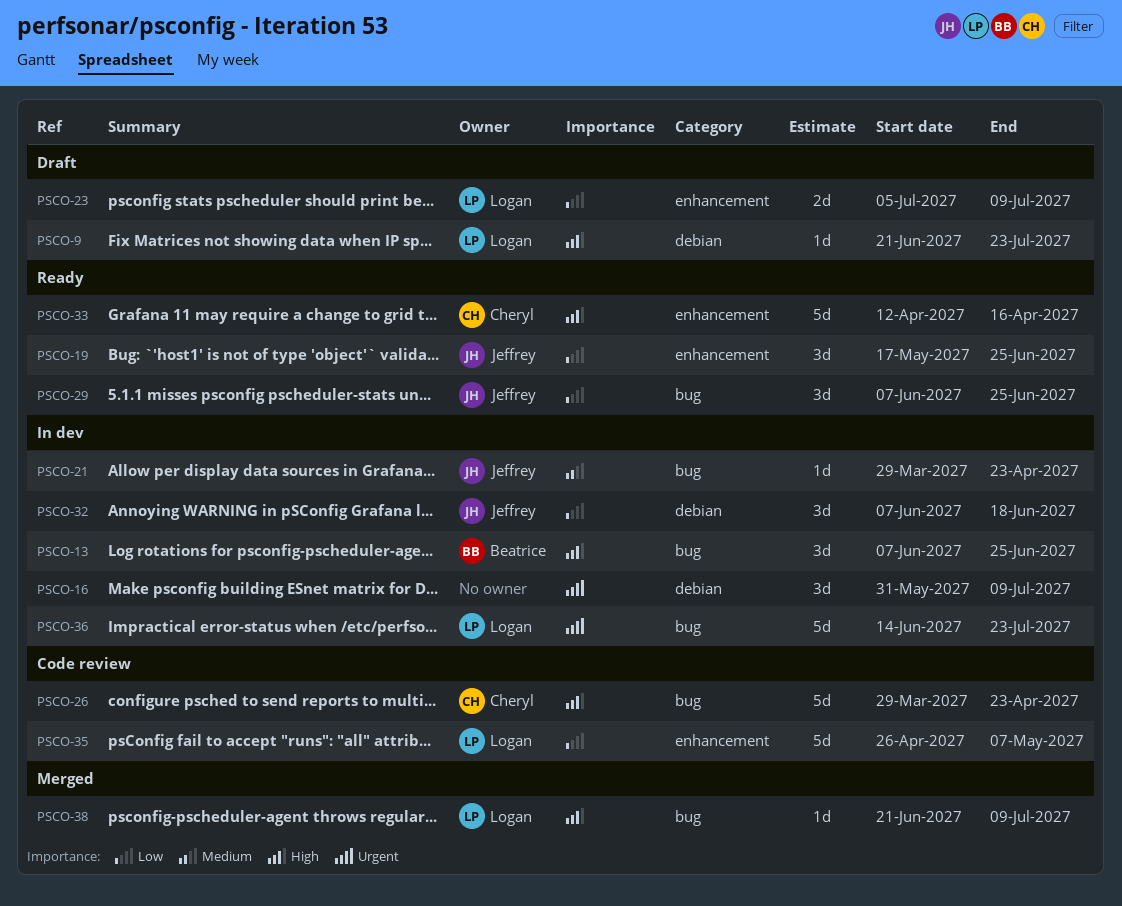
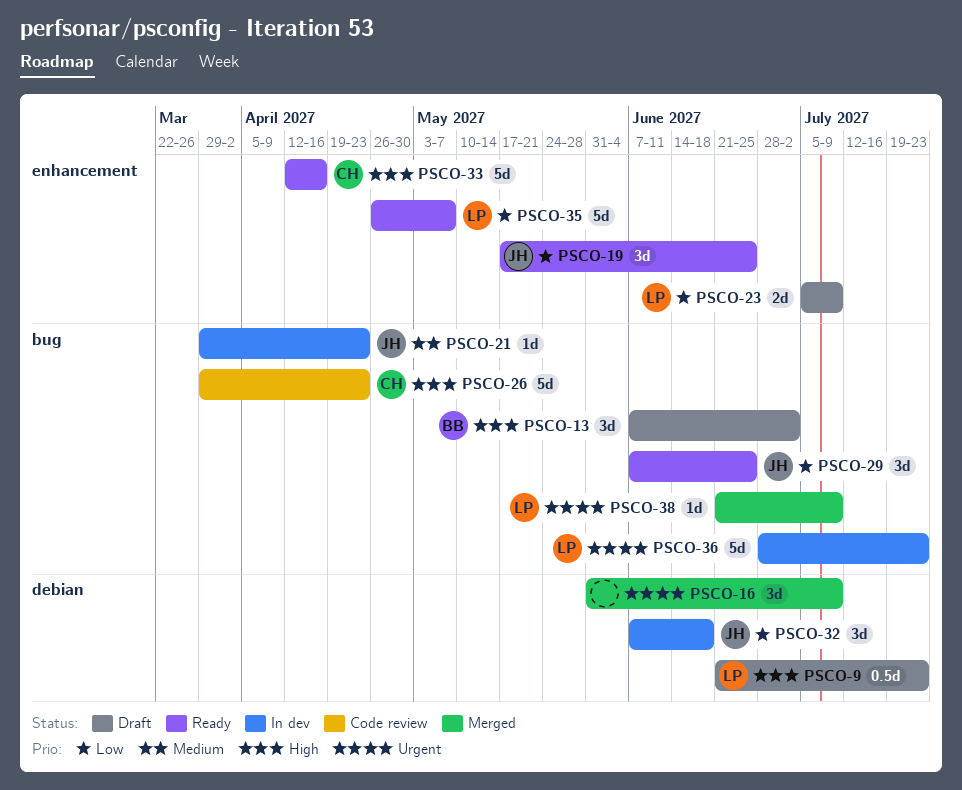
PSCO-9, estimate: 1d -> 0.5d
PSCO-13, status: In dev -> Draft
PSCO-13, due: Jun 25 -> Jul 2
PSCO-16, status: In dev -> Merged
PSCO-35, status: Code review -> Ready
PSCO-36, start: Jun 14 -> Jun 28
PSCO-38, priority: High -> Urgent

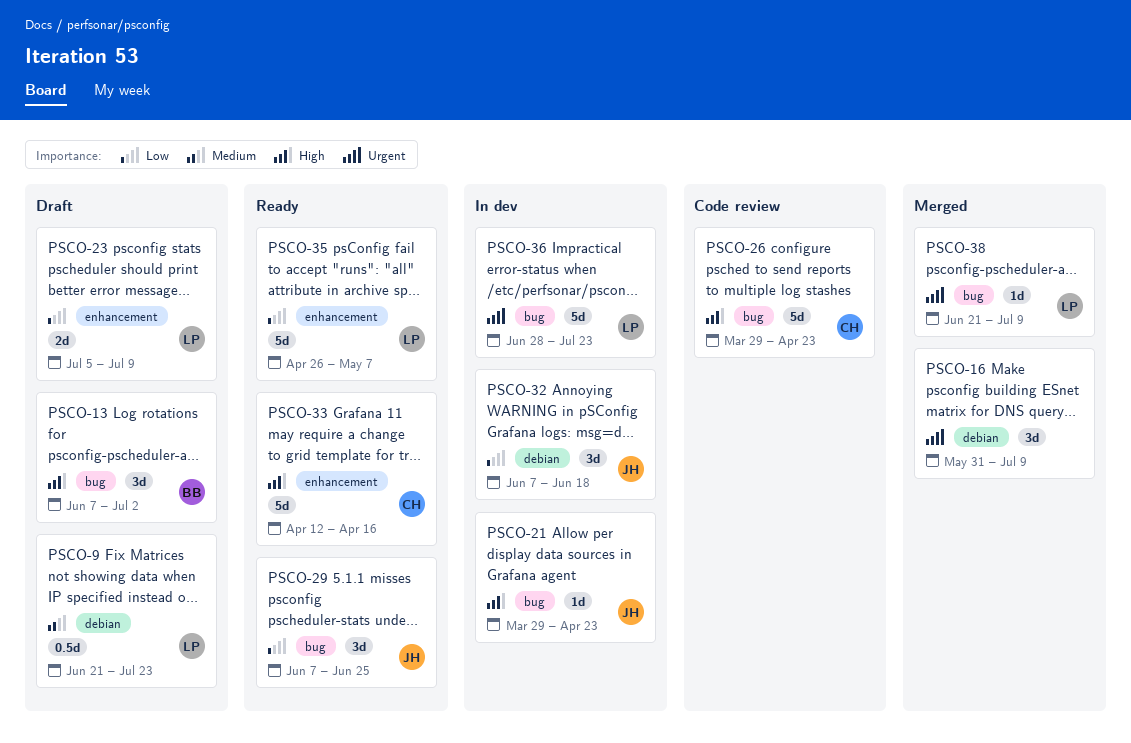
PSCO-9, priority: High -> Medium
PSCO-19: present -> none
PSCO-21, priority: Medium -> High

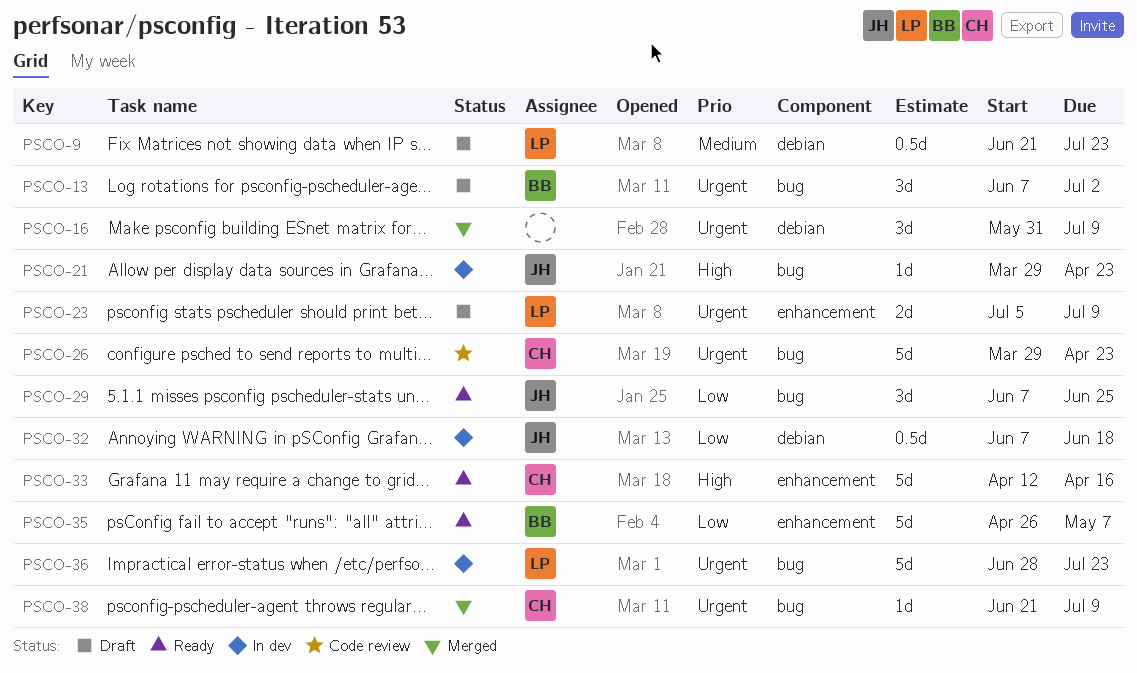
PSCO-13, priority: High -> Urgent
PSCO-23, priority: Low -> Urgent
PSCO-26, priority: High -> Urgent
PSCO-32, estimate: 3d -> 0.5d
PSCO-35, owner: LP -> BB
PSCO-38, owner: LP -> CH

